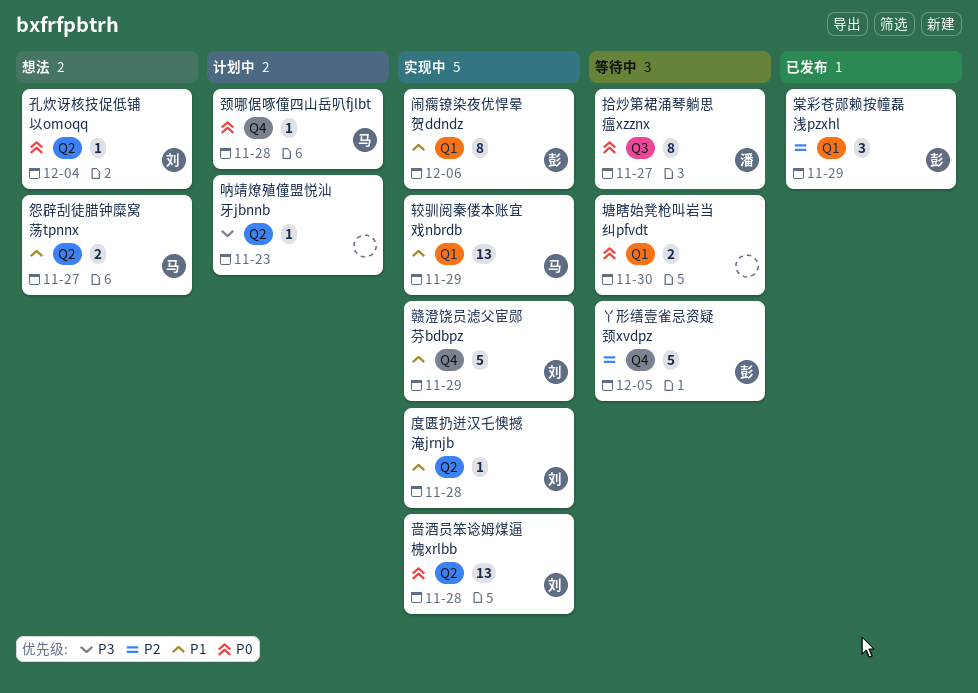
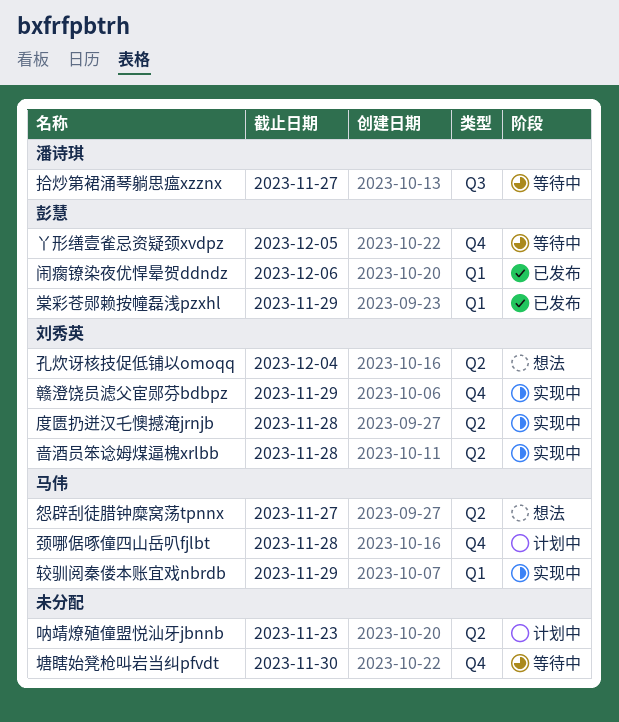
塘瞎始凳枪叫岩当纠pfvdt, label: Q1 -> Q4
闹瘸镣染夜优悍晕贺ddndz, status: 实现中 -> 已发布

